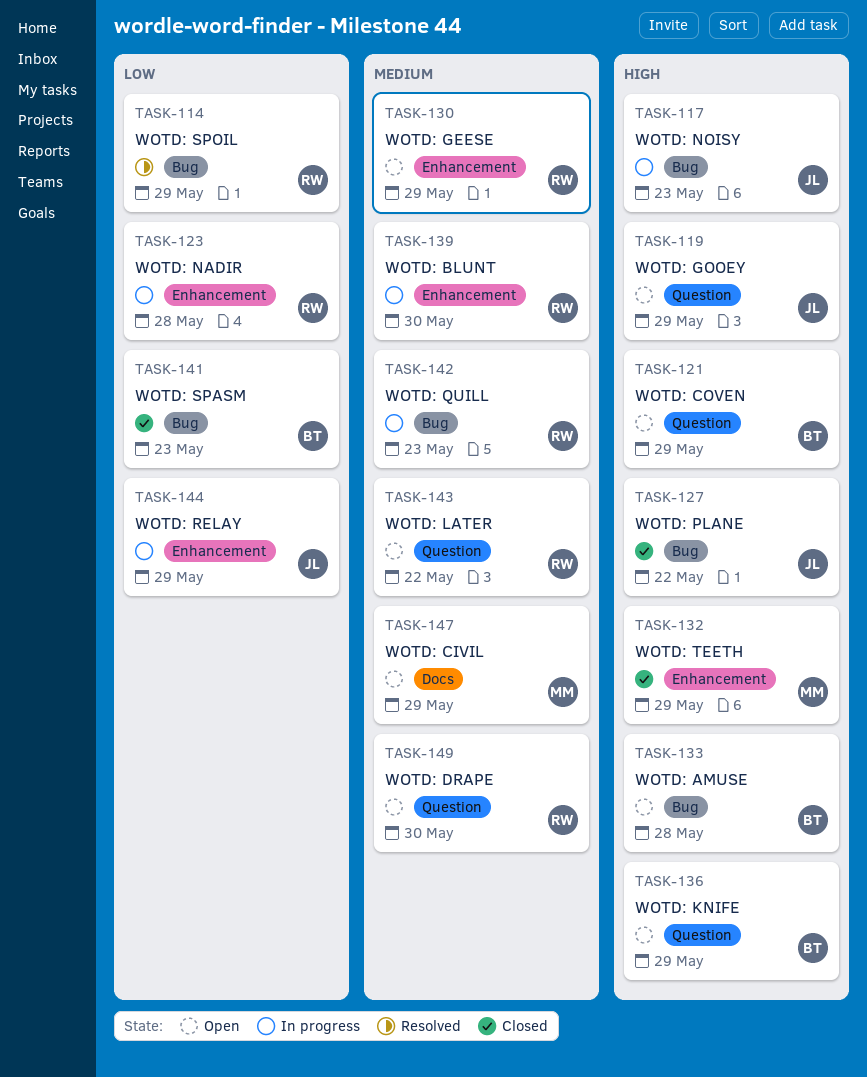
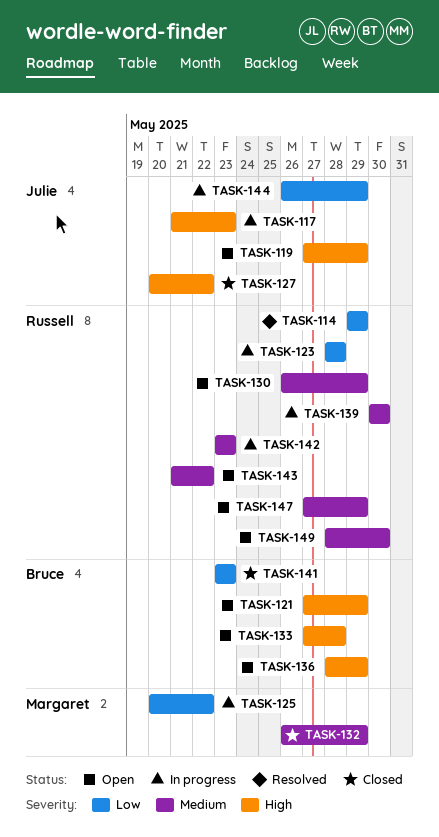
TASK-125: none -> present
TASK-132, priority: High -> Medium
TASK-147, owner: Margaret -> Russell

